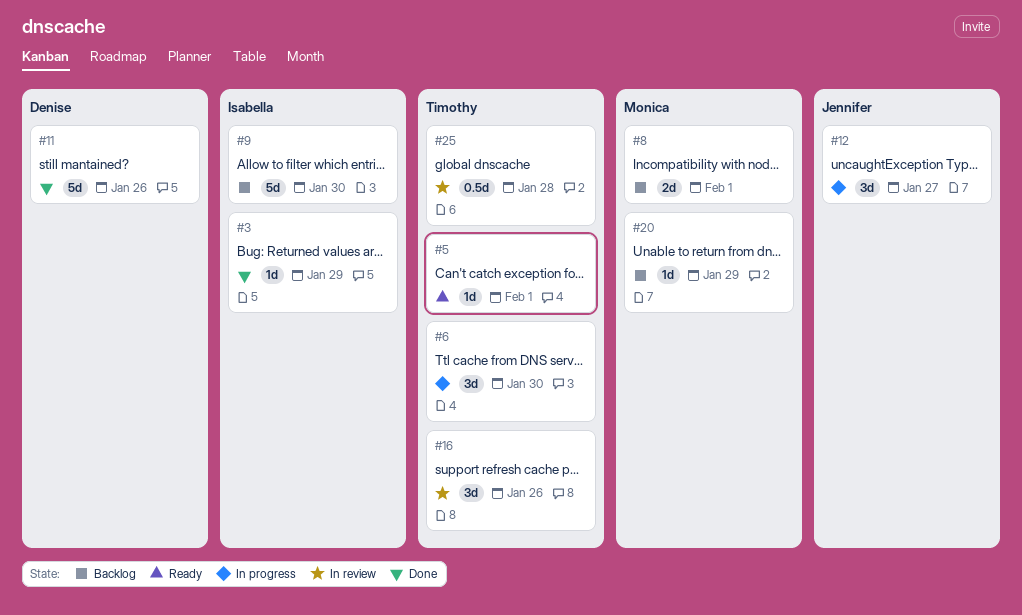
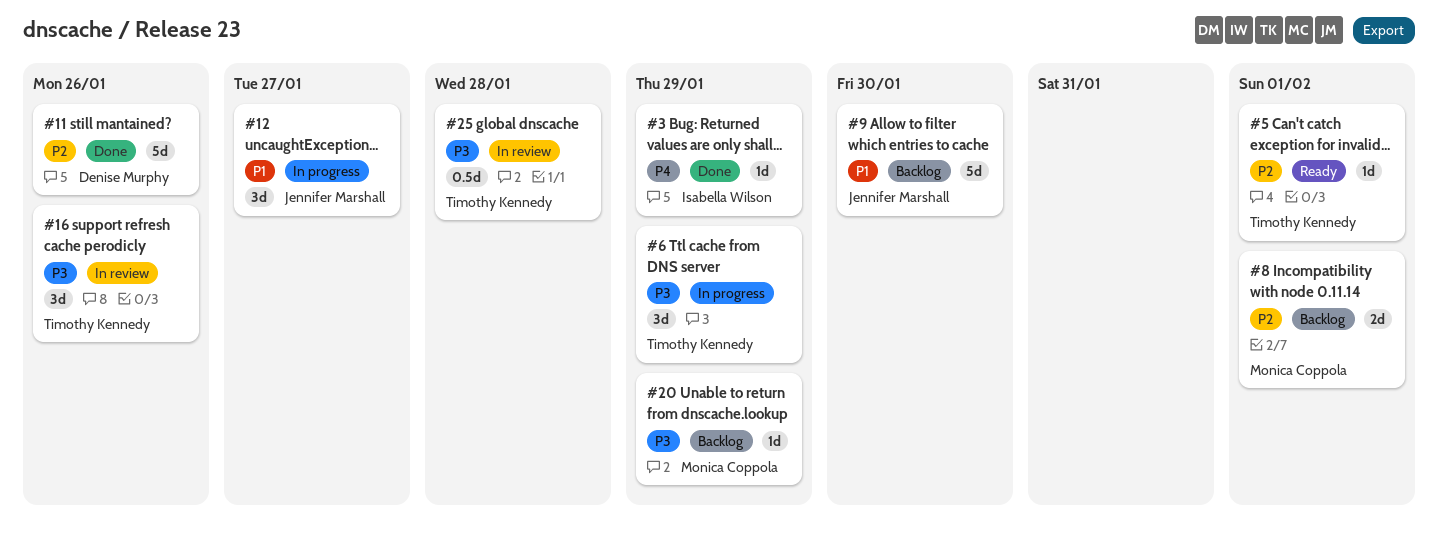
#6, due: Jan 30 -> Jan 29
#9, owner: Isabella Wilson -> Jennifer Marshall

